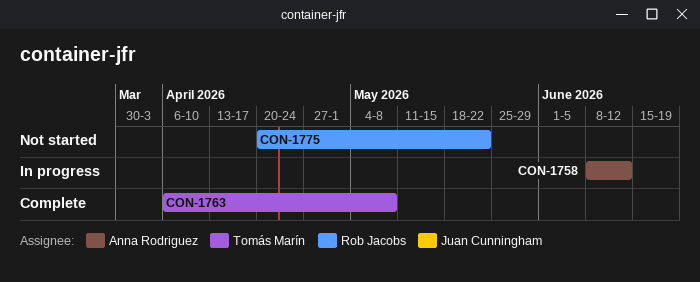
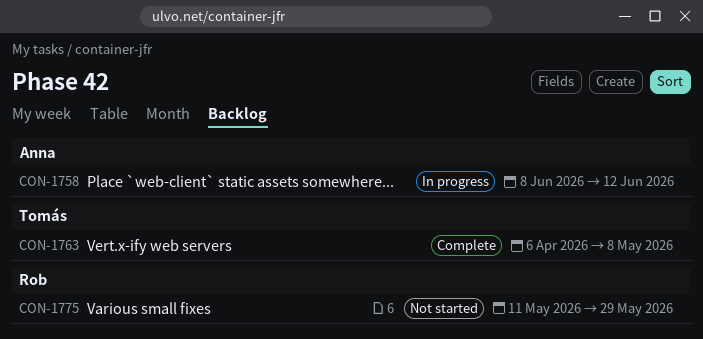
CON-1775, start: Apr 20 -> May 11
CON-1775, due: May 22 -> May 29

